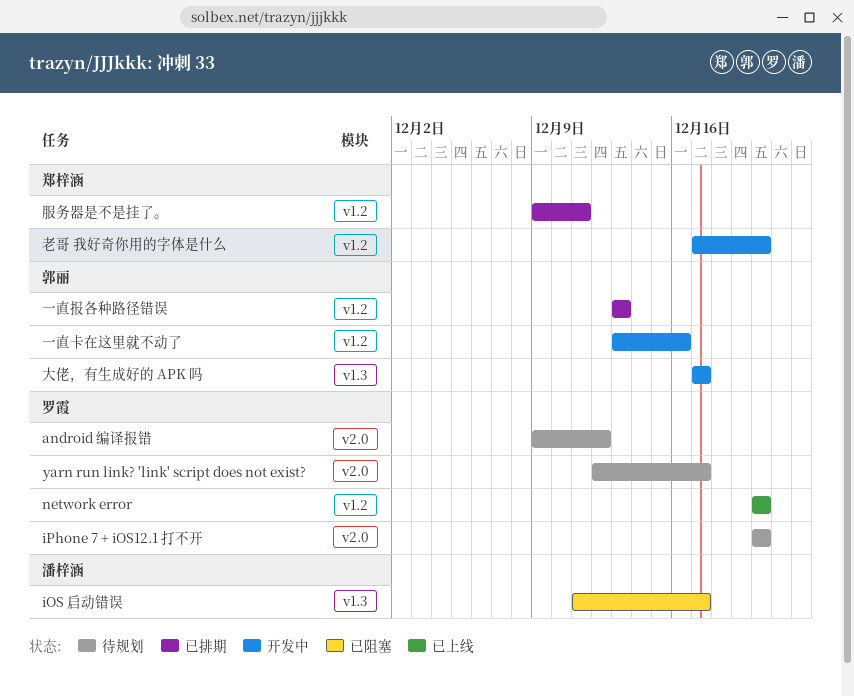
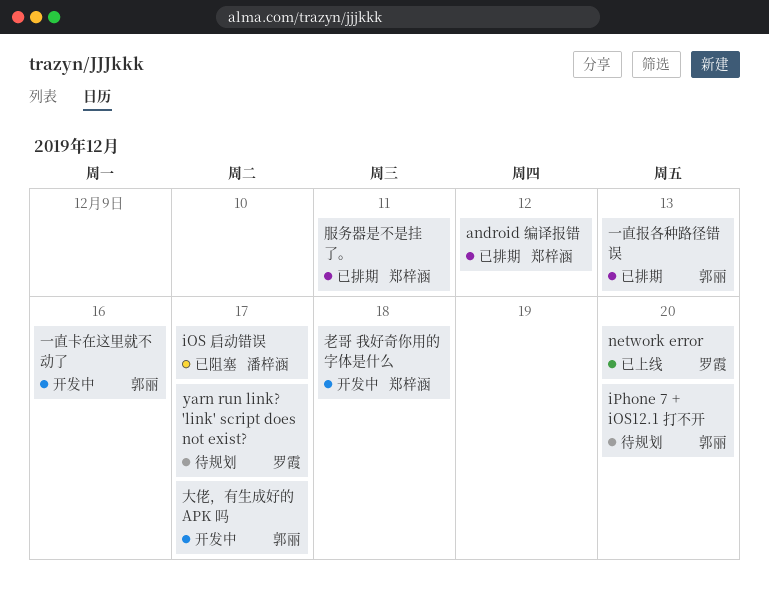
android 编译报错, status: 待规划 -> 已排期
android 编译报错, owner: 罗霞 -> 郑梓涵
iPhone 7 + iOS12.1 打不开, owner: 罗霞 -> 郭丽
老哥 我好奇你用的字体是什么, due: Dec 20 -> Dec 18

